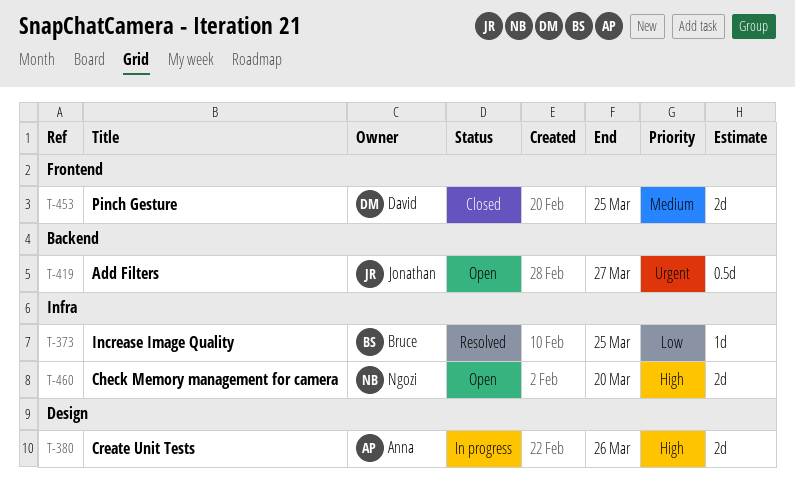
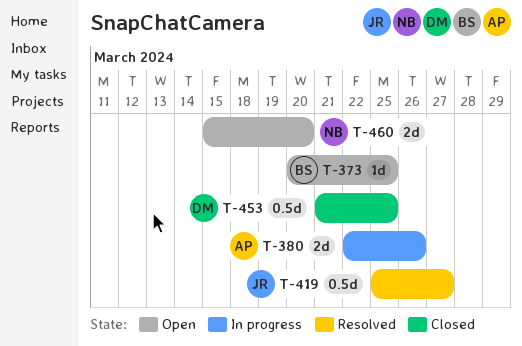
T-373, status: Resolved -> Open
T-419, status: Open -> Resolved
T-453, estimate: 2d -> 0.5d

